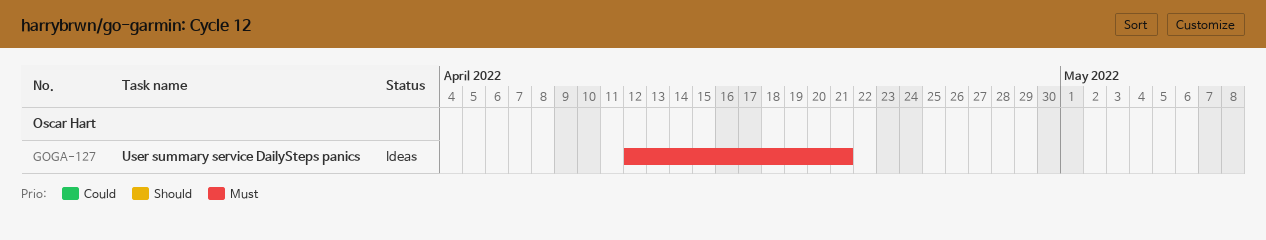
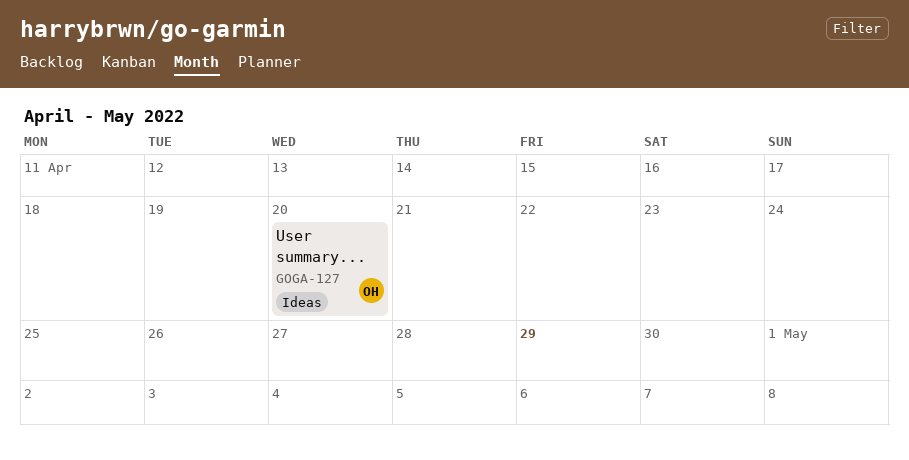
GOGA-127, due: Apr 21 -> Apr 20

